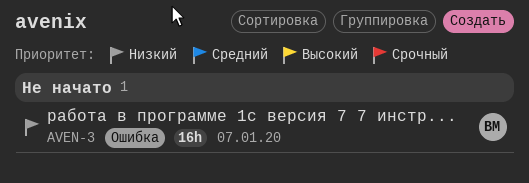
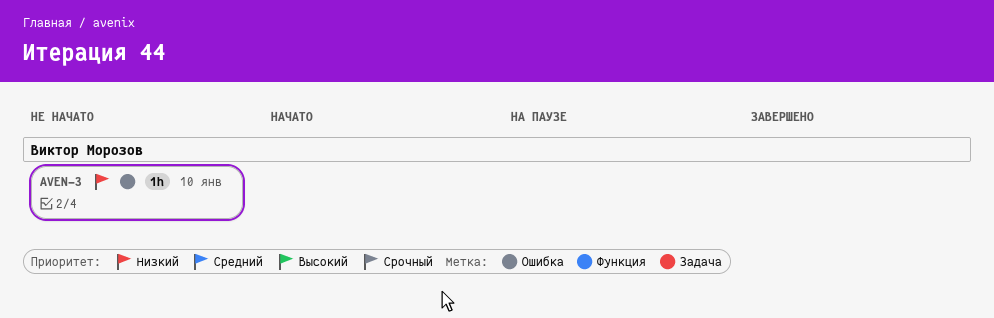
AVEN-3, estimate: 16h -> 1h
AVEN-3, due: Jan 7 -> Jan 10

